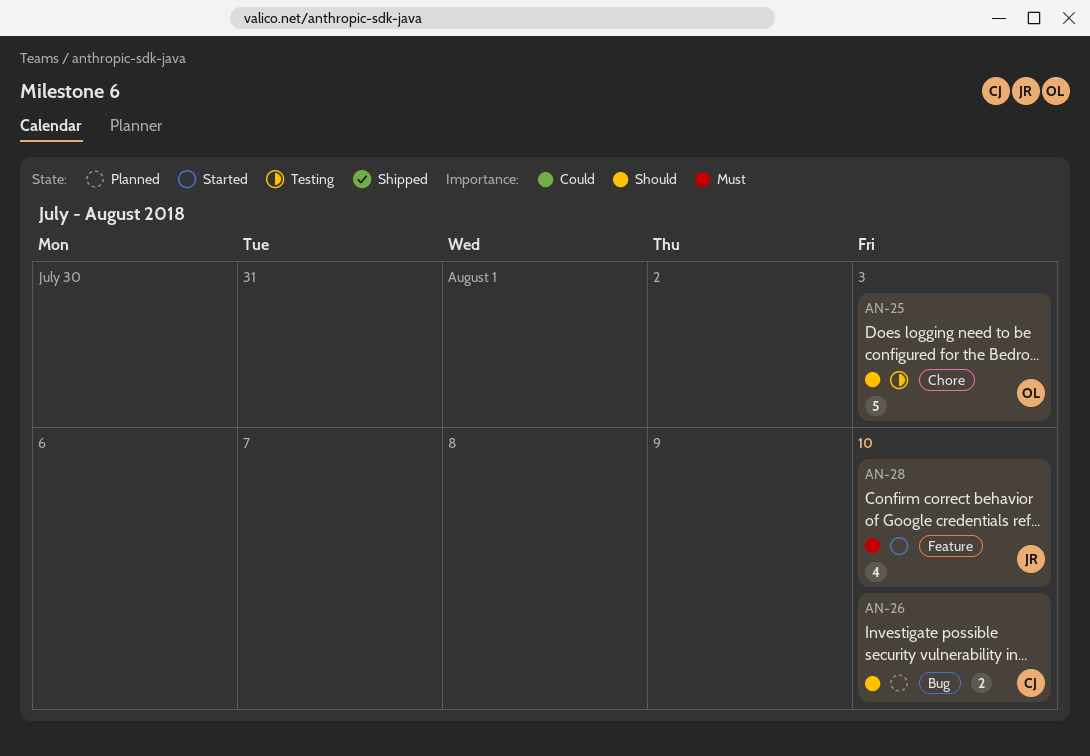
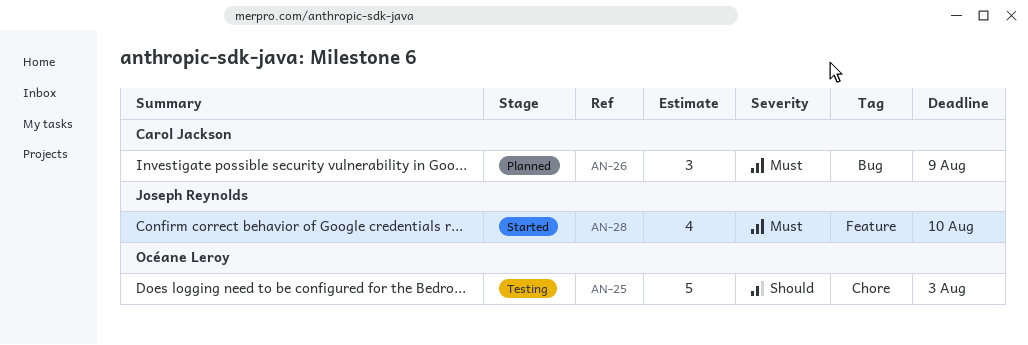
AN-26, priority: Should -> Must
AN-26, estimate: 2 -> 3
AN-26, due: Aug 10 -> Aug 9

